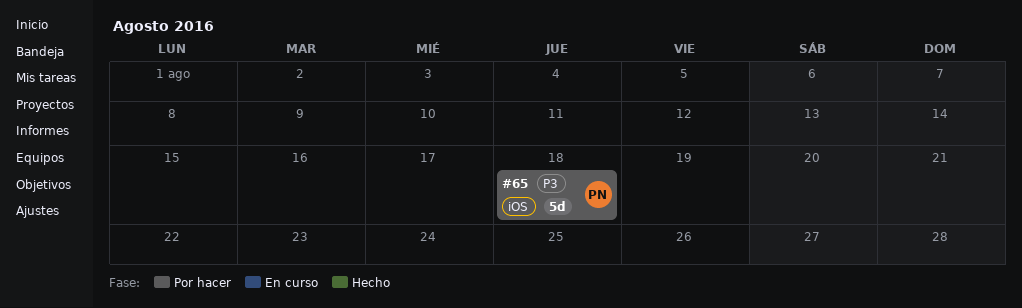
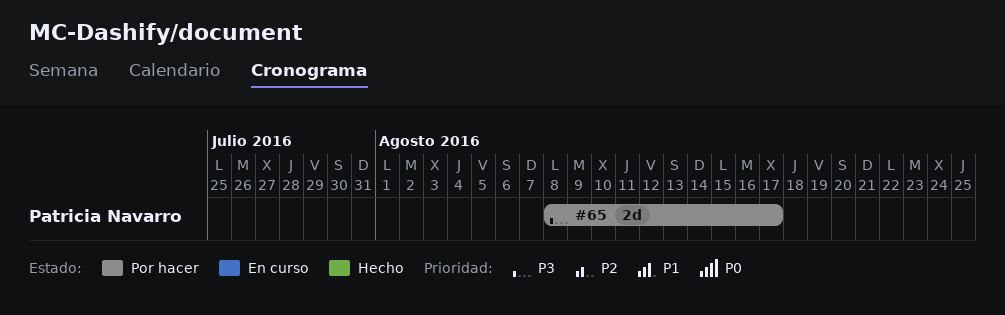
#65, estimate: 5d -> 2d
#65, due: Aug 18 -> Aug 17

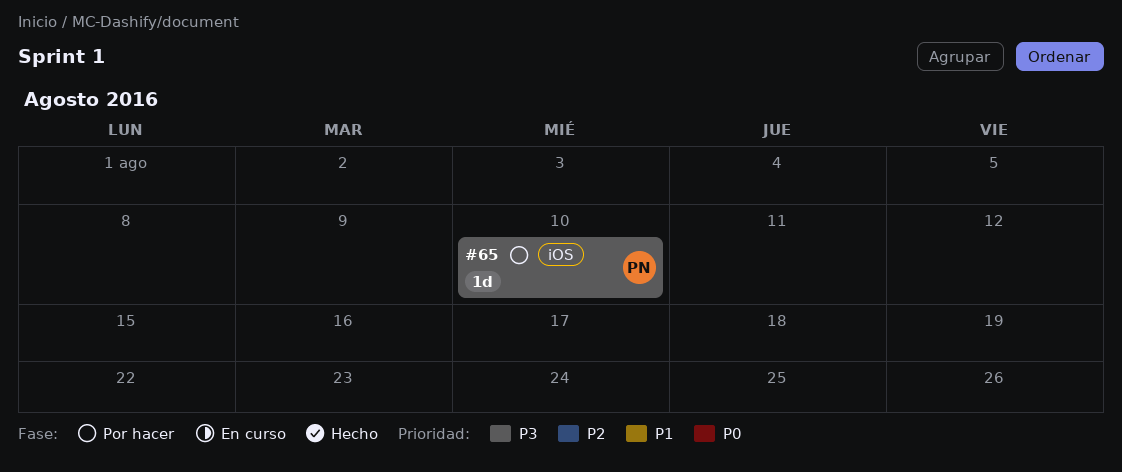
#65, estimate: 2d -> 1d
#65, due: Aug 17 -> Aug 10

